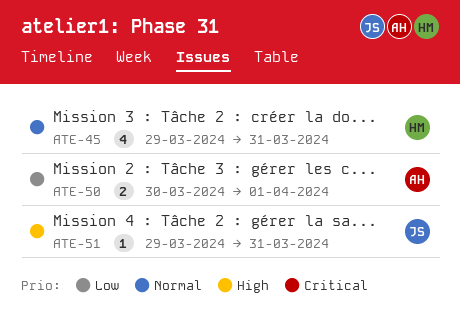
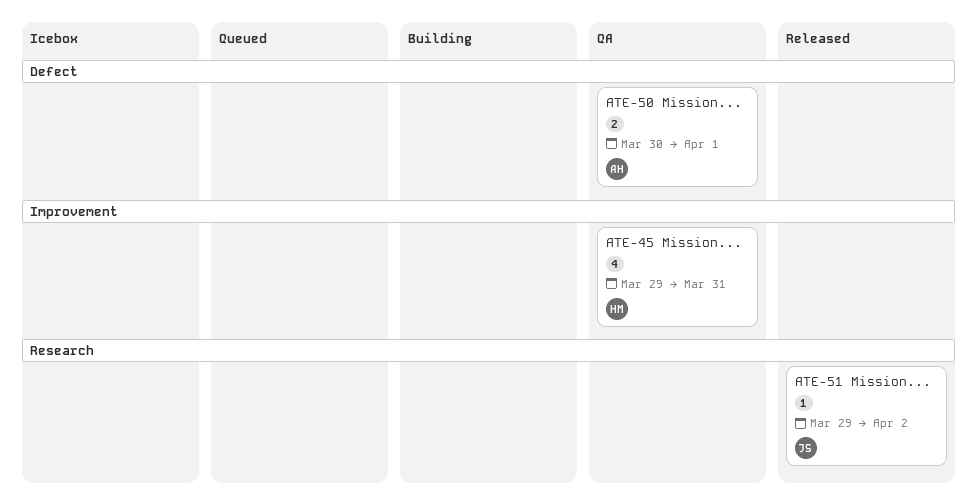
ATE-51, due: Mar 31 -> Apr 2

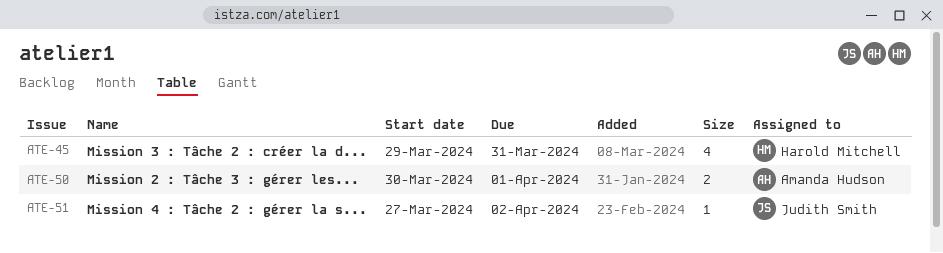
ATE-51, start: Mar 29 -> Mar 27

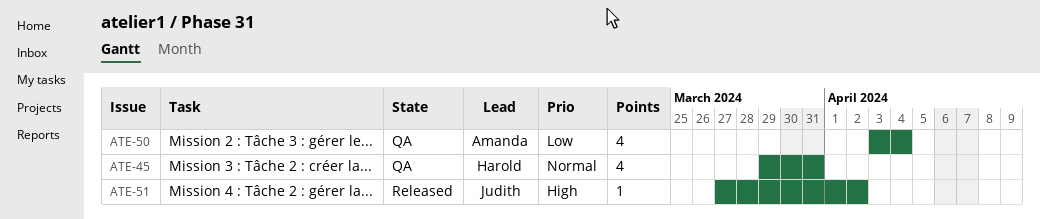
ATE-50, estimate: 2 -> 4
ATE-50, start: Mar 30 -> Apr 3
ATE-50, due: Apr 1 -> Apr 4

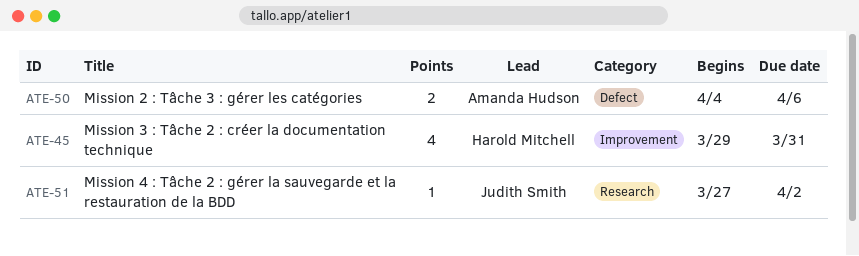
ATE-50, estimate: 4 -> 2
ATE-50, start: Apr 3 -> Apr 4
ATE-50, due: Apr 4 -> Apr 6

